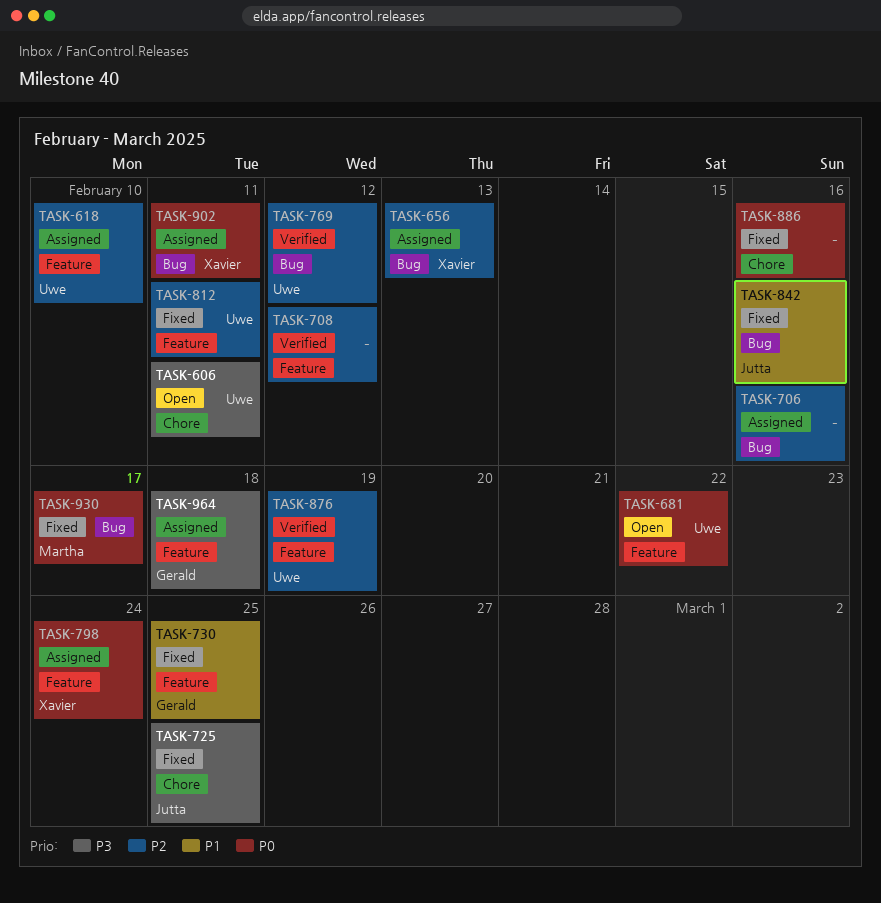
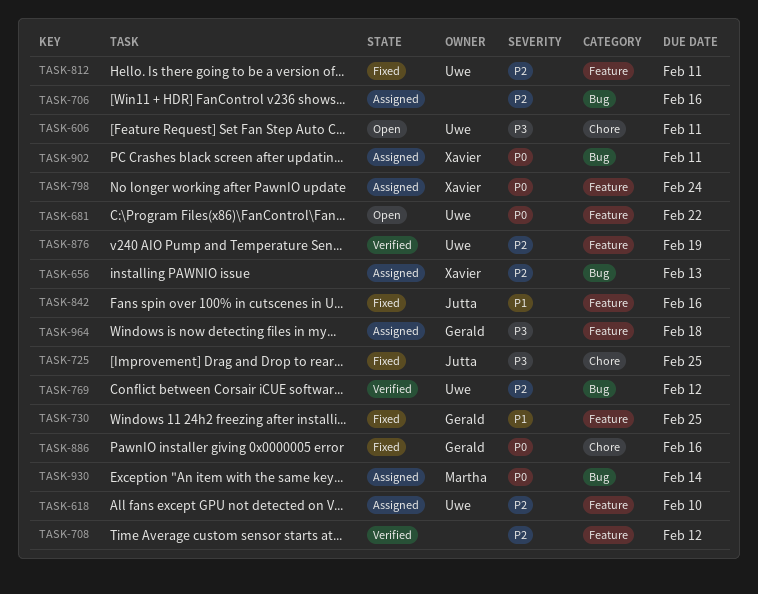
TASK-842, label: Bug -> Feature
TASK-886, owner: none -> Gerald
TASK-930, status: Fixed -> Assigned
TASK-930, due: Feb 17 -> Feb 14

